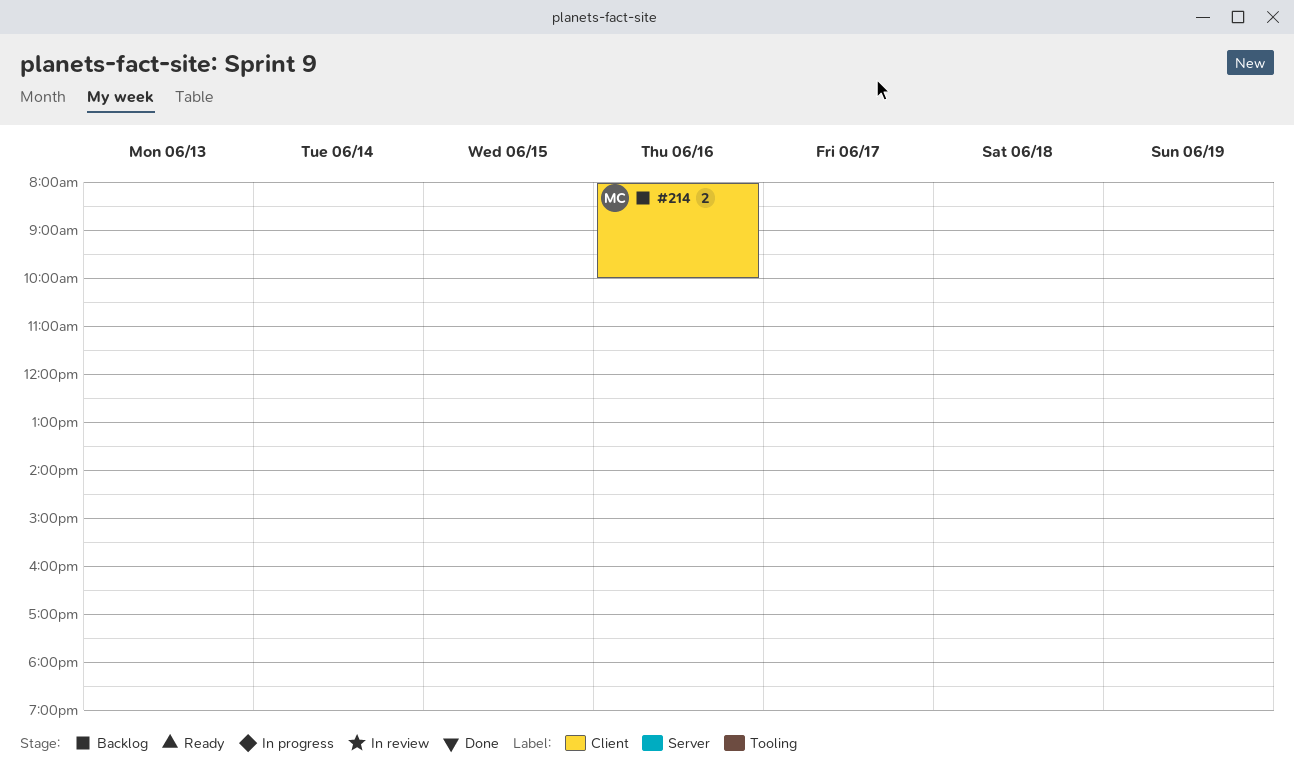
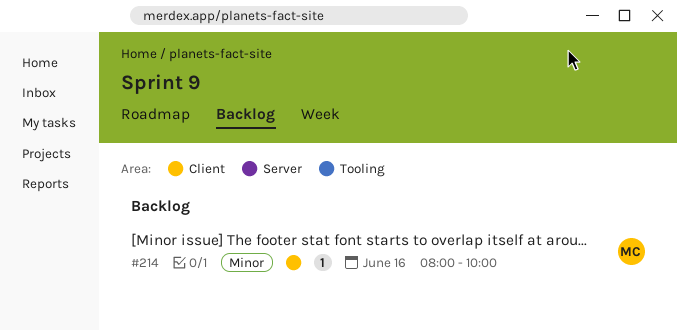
#214, estimate: 2 -> 1

